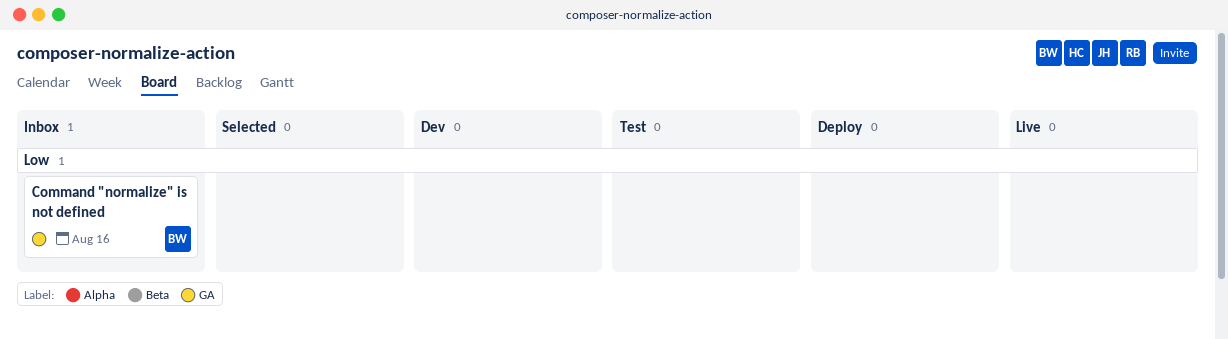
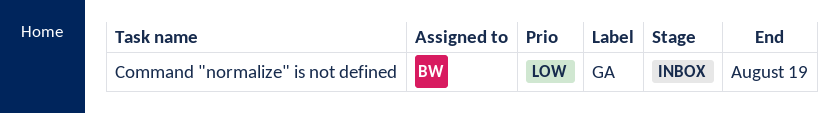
Command "normalize" is not defined, due: Aug 16 -> Aug 19

